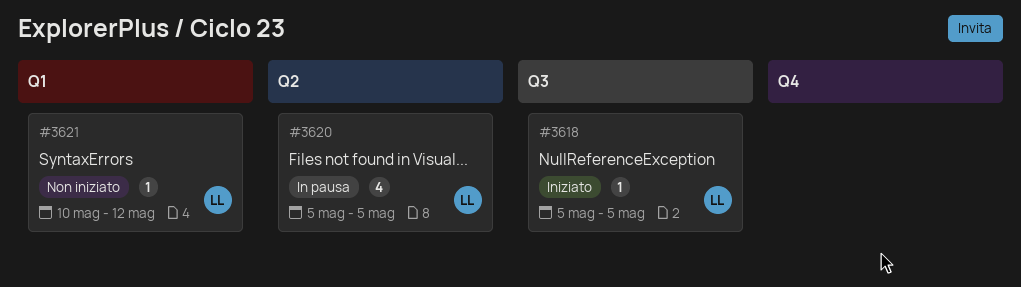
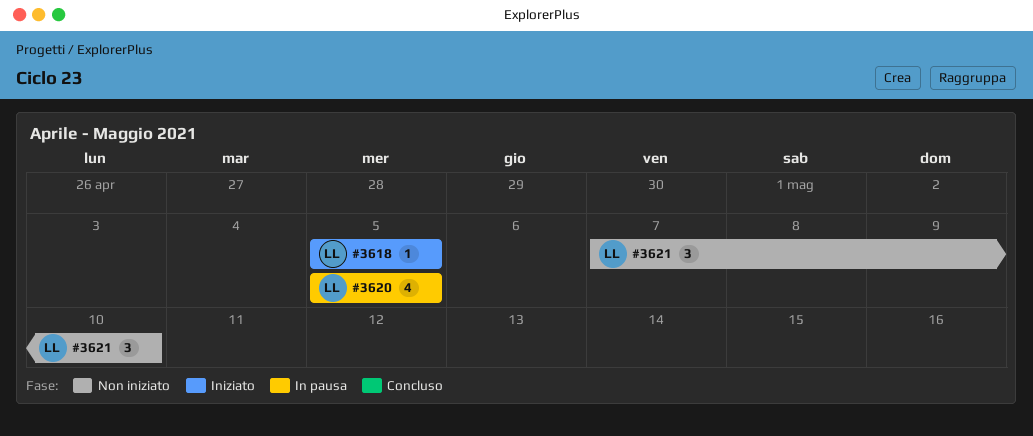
#3621, estimate: 1 -> 3
#3621, start: May 10 -> May 7
#3621, due: May 12 -> May 10

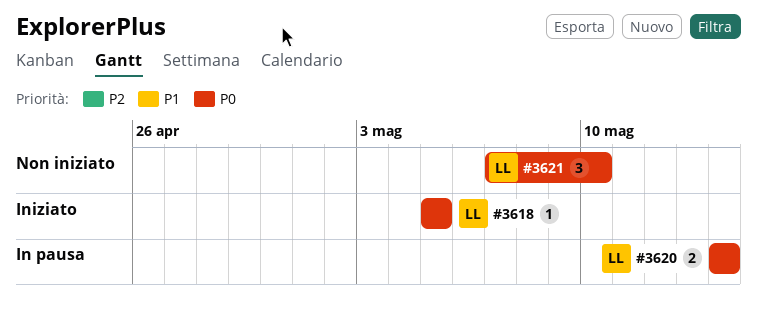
#3620, estimate: 4 -> 2
#3620, start: May 5 -> May 14
#3620, due: May 5 -> May 14

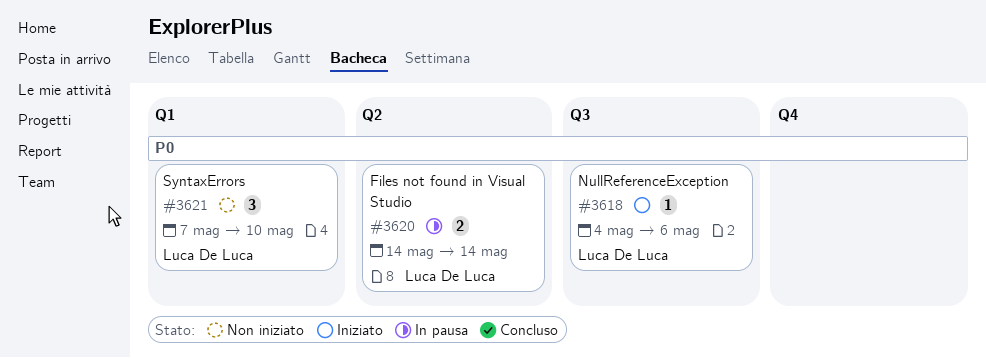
#3618, start: May 5 -> May 4
#3618, due: May 5 -> May 6

